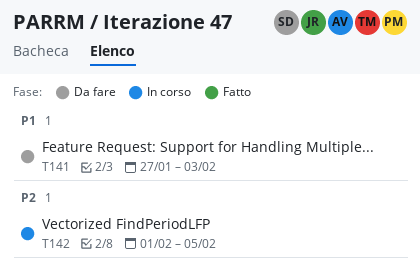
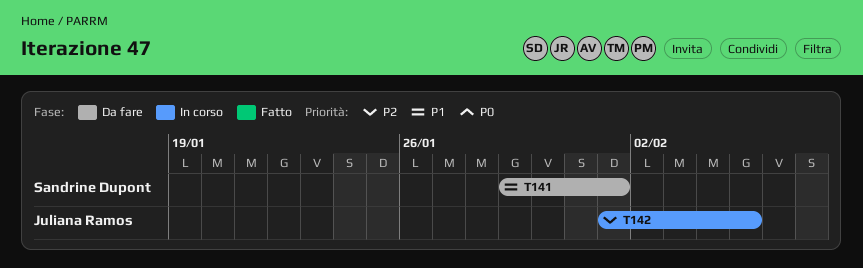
T141, start: Jan 27 -> Jan 29
T141, due: Feb 3 -> Feb 1

